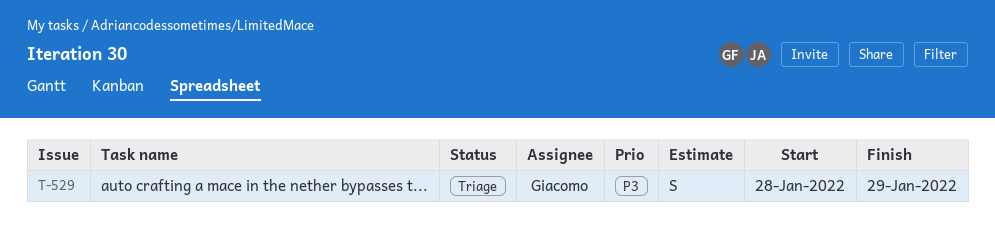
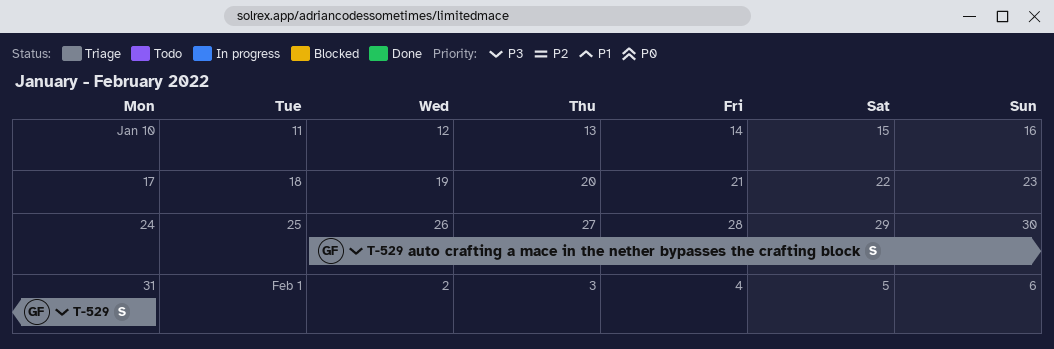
T-529, start: Jan 28 -> Jan 26
T-529, due: Jan 29 -> Jan 31

